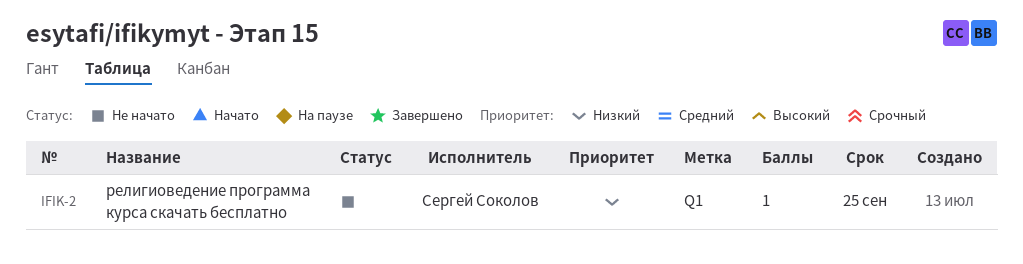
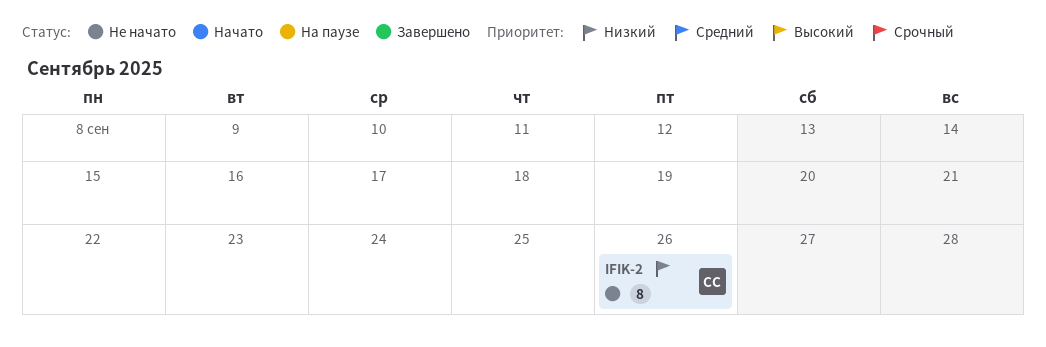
IFIK-2, estimate: 1 -> 8
IFIK-2, due: Sep 25 -> Sep 26

